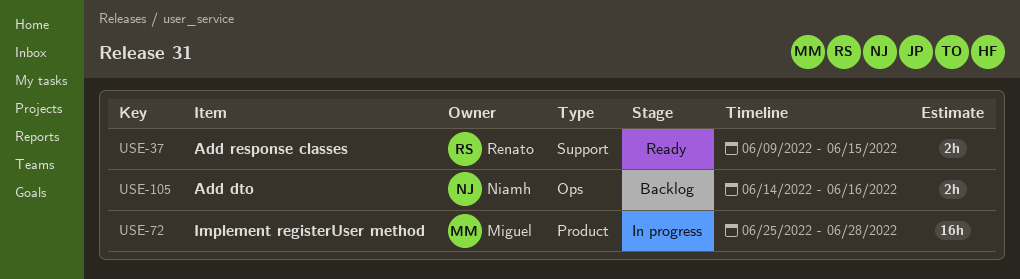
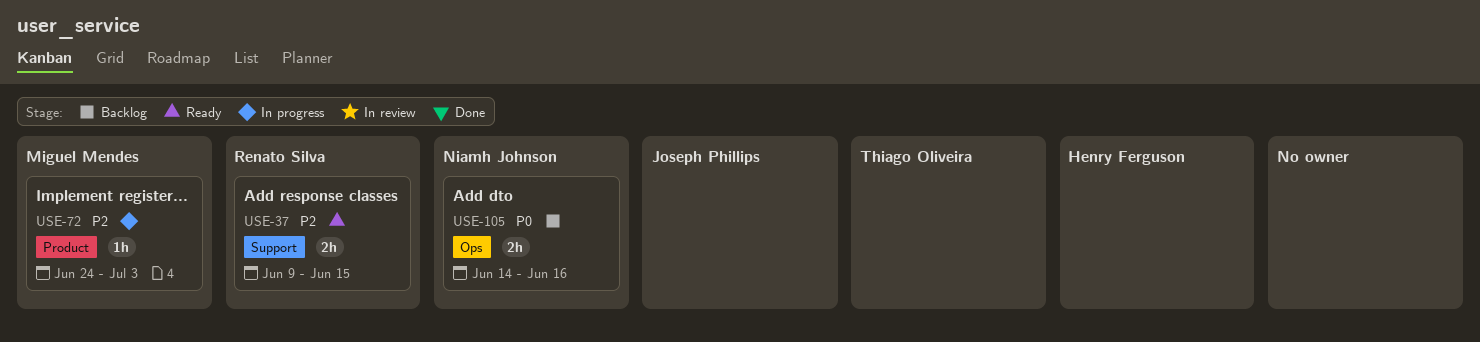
USE-72, estimate: 16h -> 1h
USE-72, start: Jun 25 -> Jun 24
USE-72, due: Jun 28 -> Jul 3

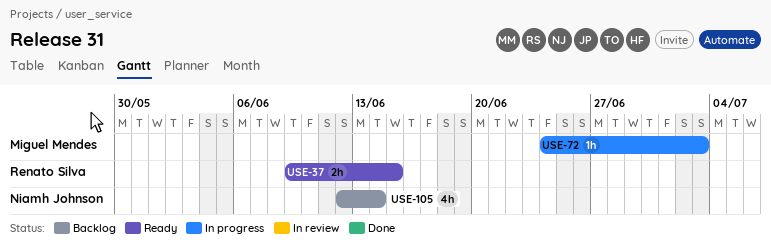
USE-105, estimate: 2h -> 4h
USE-105, start: Jun 14 -> Jun 12
USE-105, due: Jun 16 -> Jun 14

